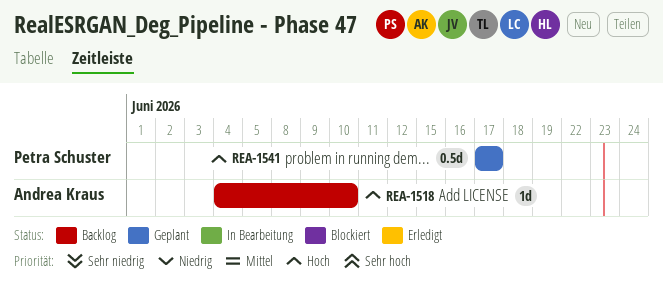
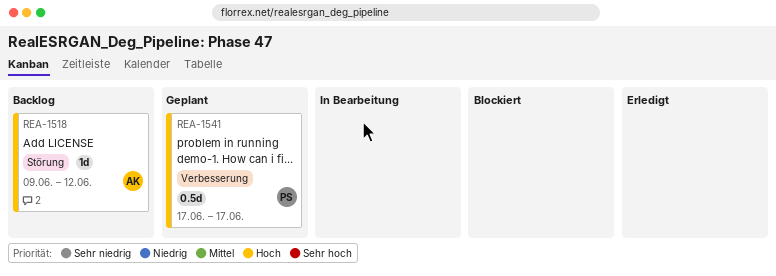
REA-1518, start: Jun 4 -> Jun 9
REA-1518, due: Jun 10 -> Jun 12

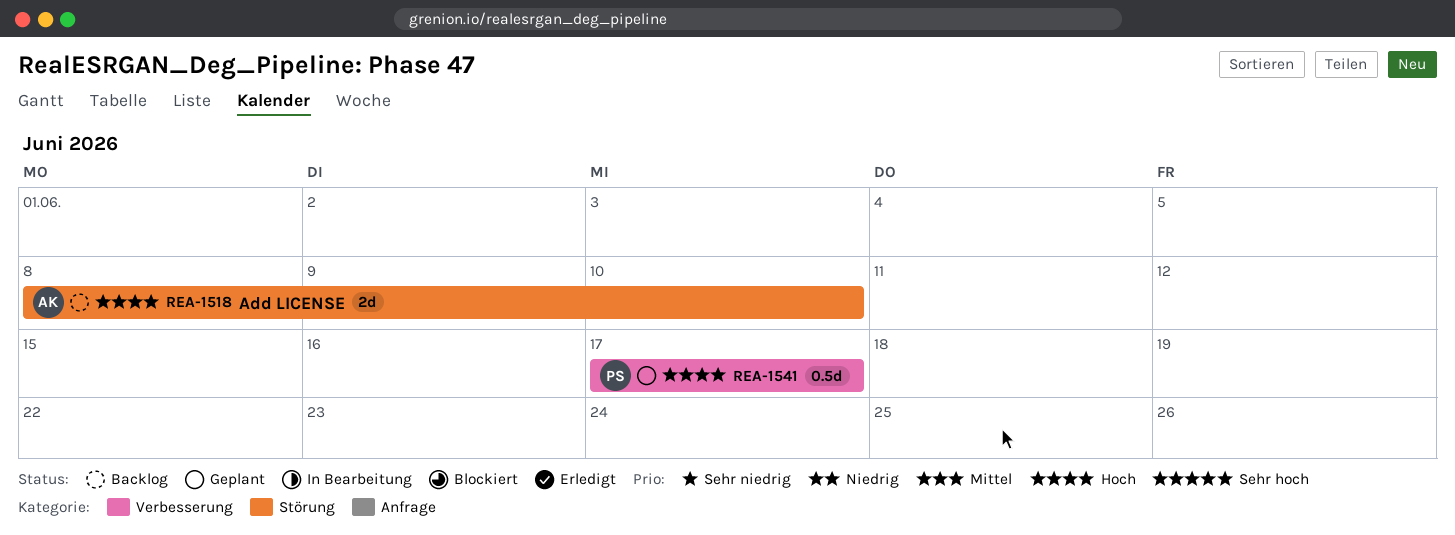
REA-1518, estimate: 1d -> 2d
REA-1518, start: Jun 9 -> Jun 8
REA-1518, due: Jun 12 -> Jun 10

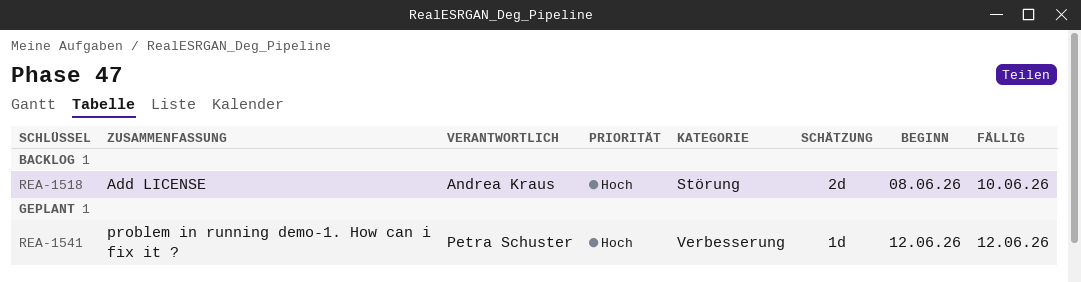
REA-1541, estimate: 0.5d -> 1d
REA-1541, start: Jun 17 -> Jun 12
REA-1541, due: Jun 17 -> Jun 12

